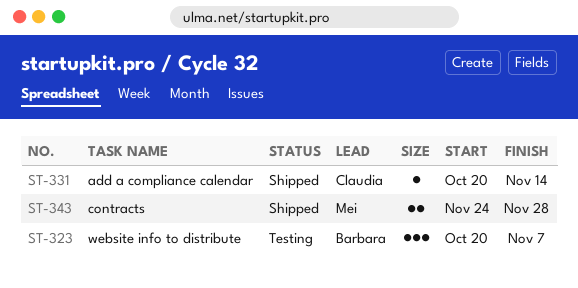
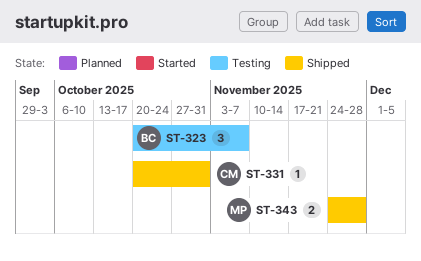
ST-331, due: Nov 14 -> Oct 31

